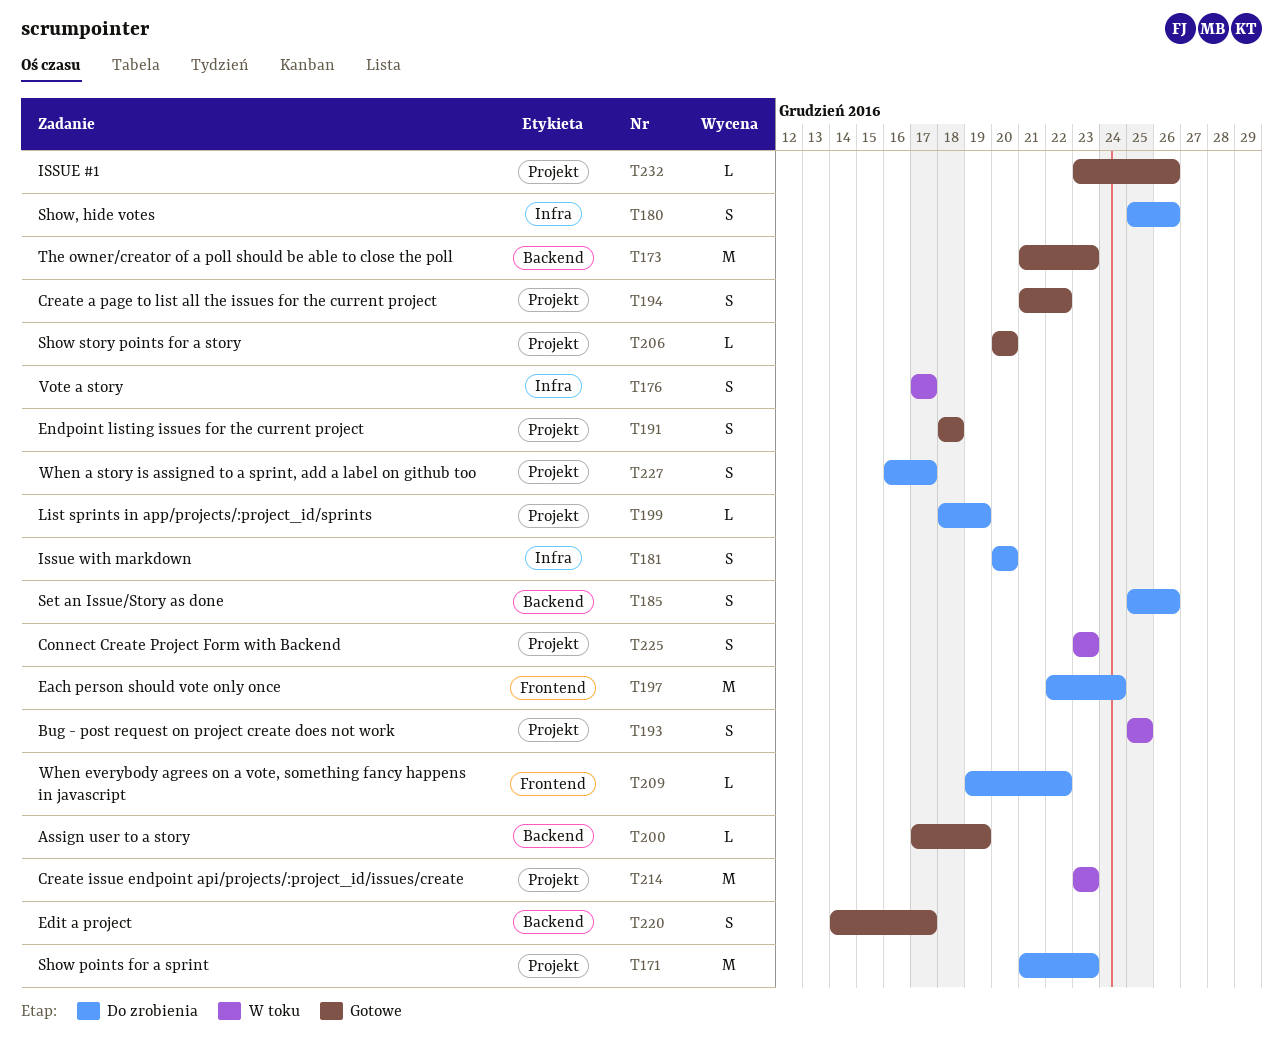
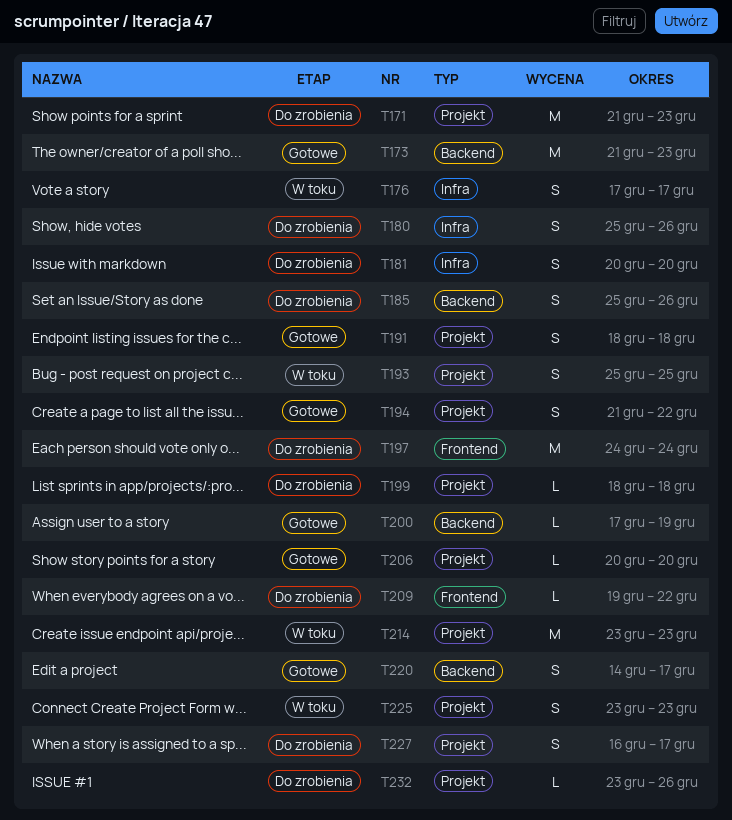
T197, start: Dec 22 -> Dec 24
T199, due: Dec 19 -> Dec 18
T232, status: Gotowe -> Do zrobienia

